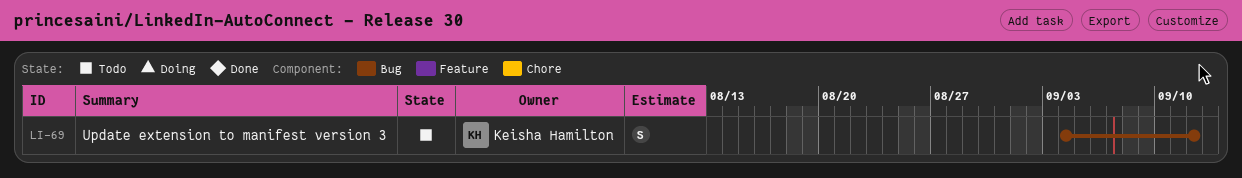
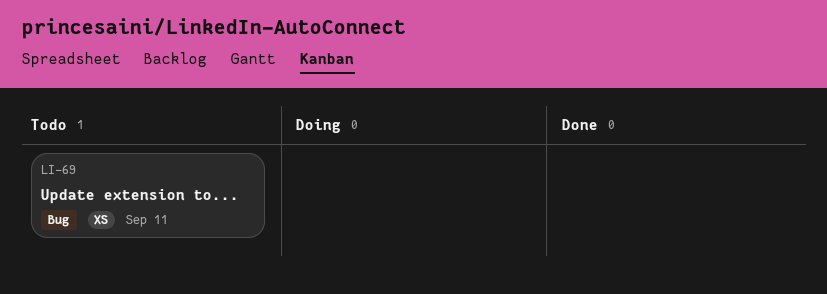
LI-69, estimate: S -> XS
LI-69, due: Sep 12 -> Sep 11

